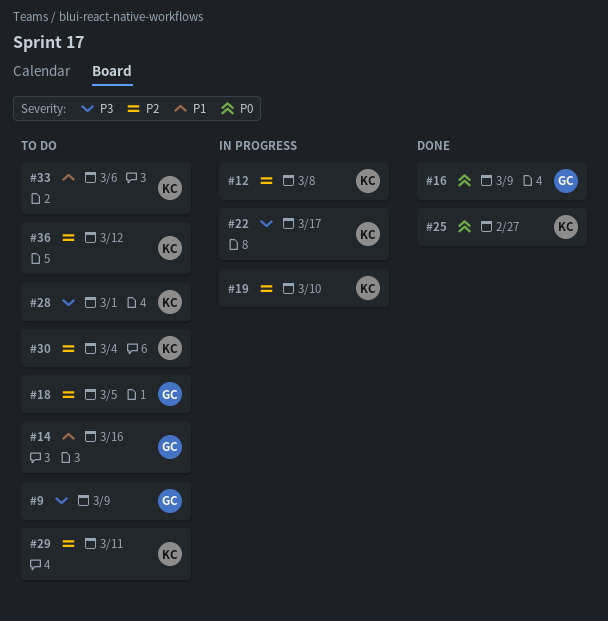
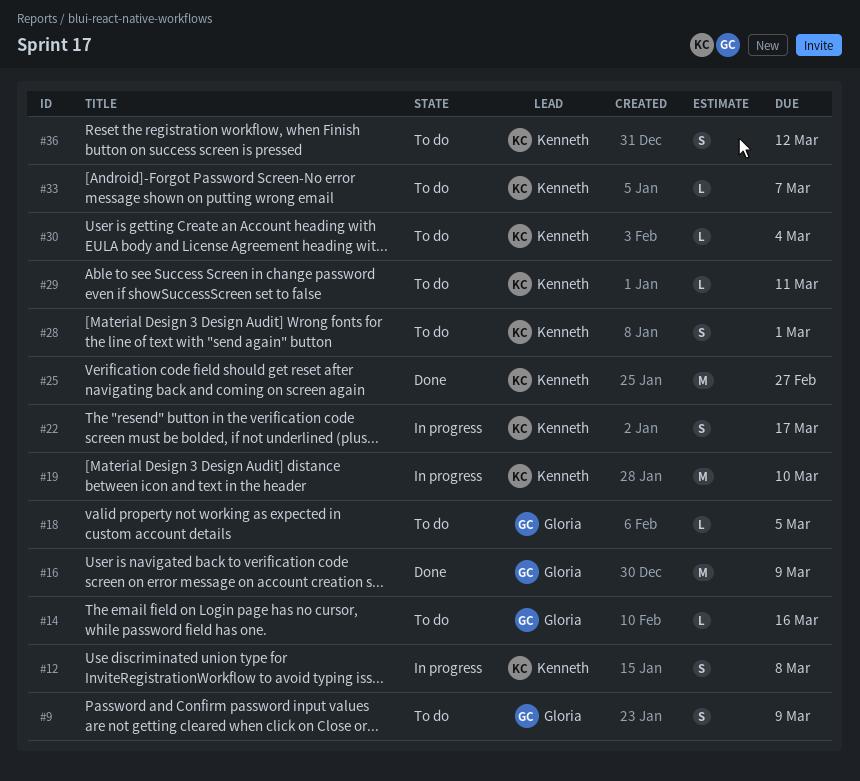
#33, due: Mar 6 -> Mar 7

